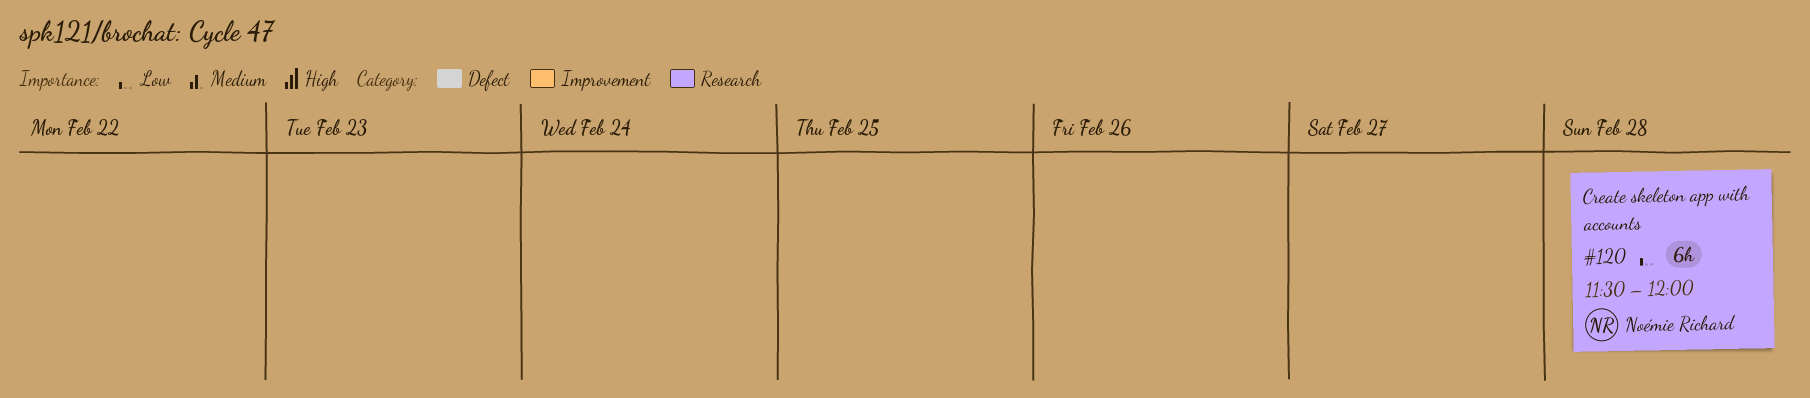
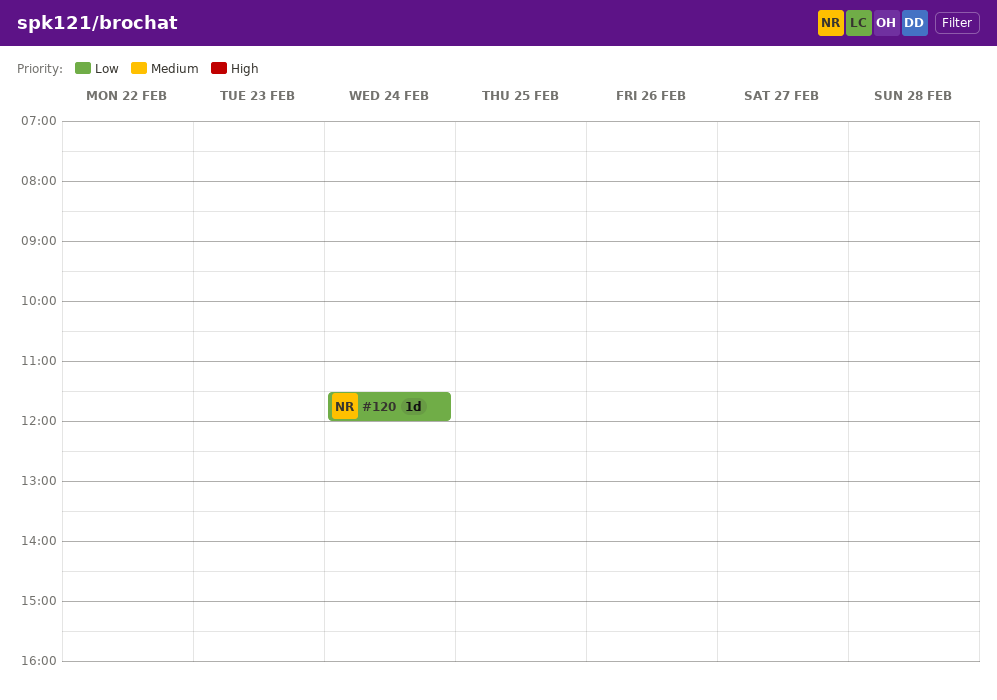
#120, estimate: 6h -> 1d
#120, day: Feb 28 -> Feb 24

